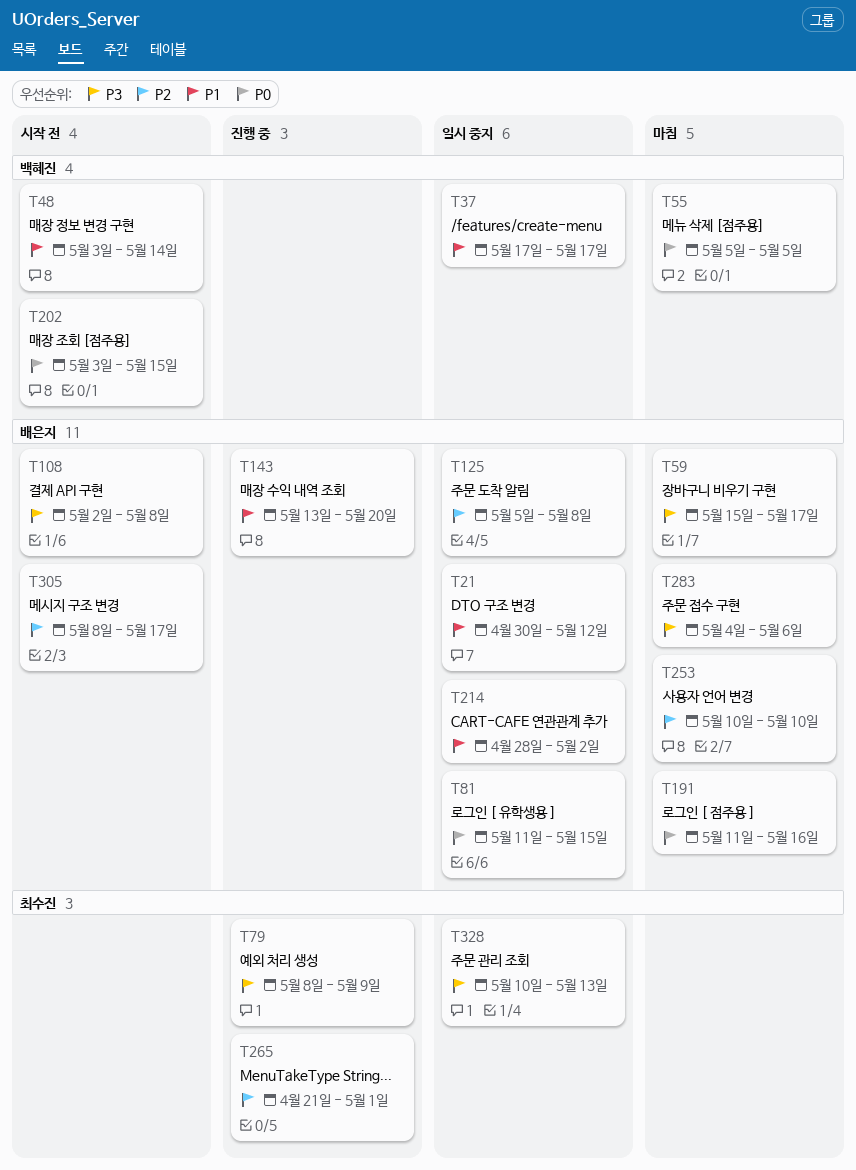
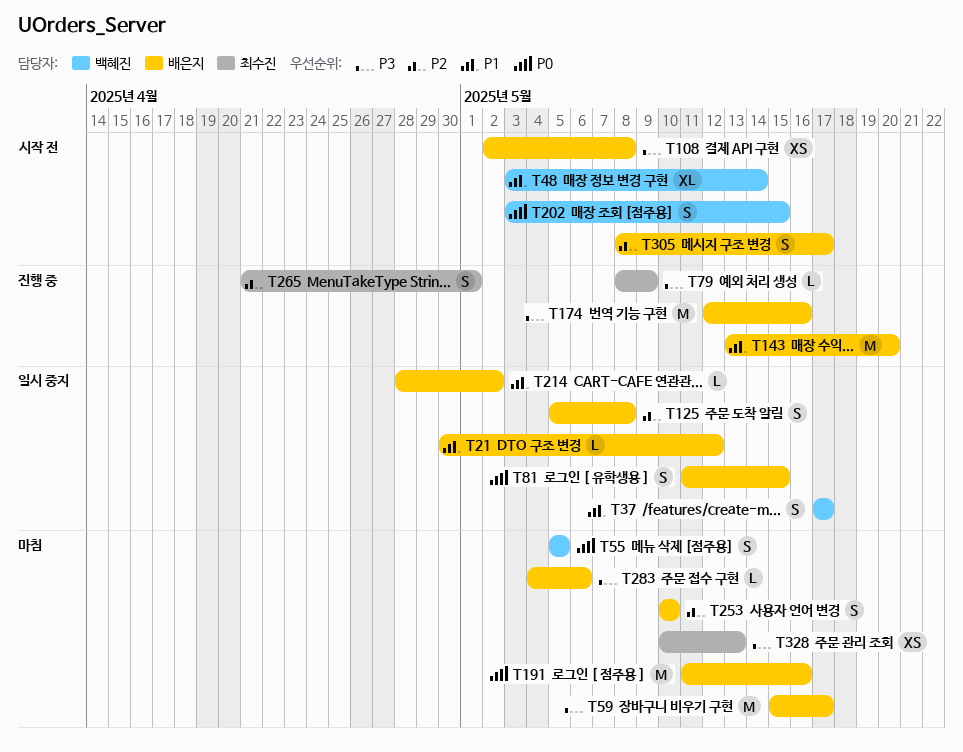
T174: none -> present
T328, status: 일시 중지 -> 마침

